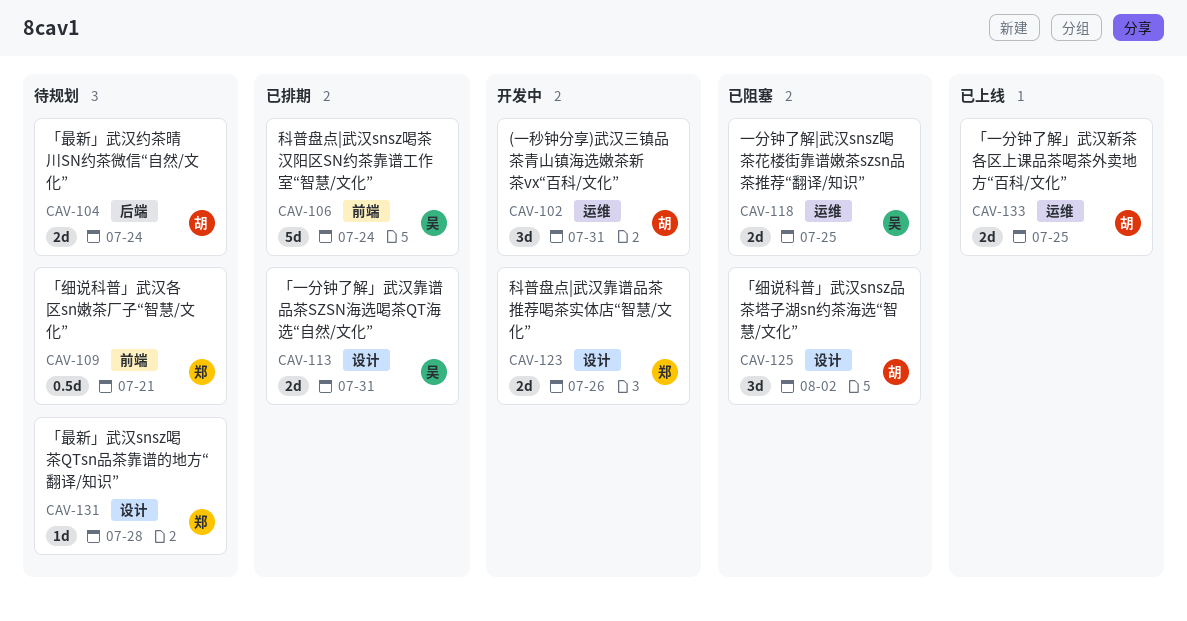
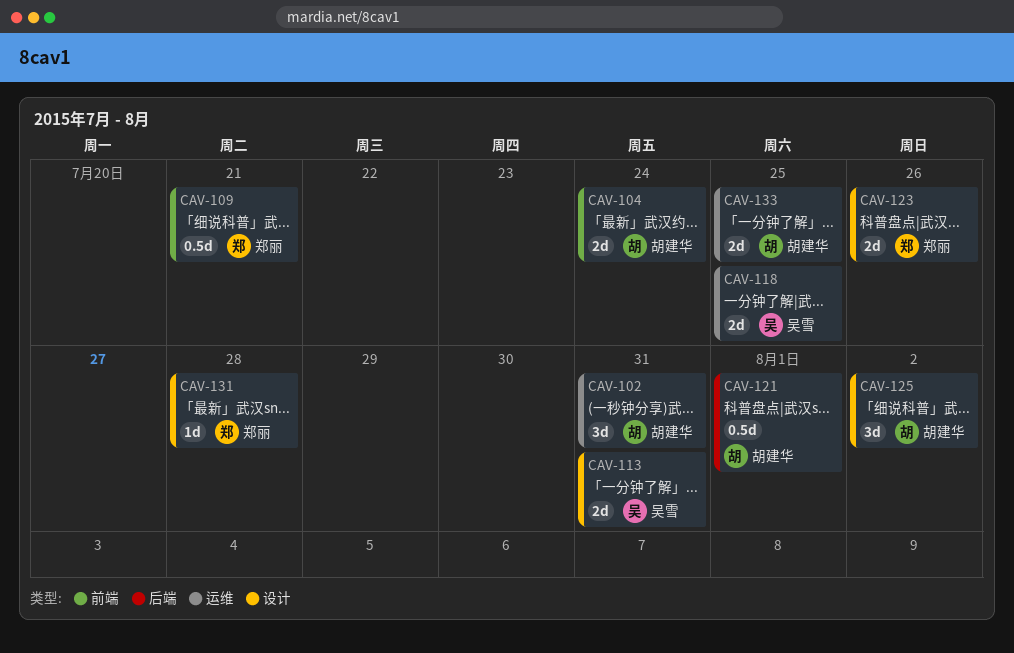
CAV-104, label: 后端 -> 前端
CAV-106: present -> none
CAV-121: none -> present

